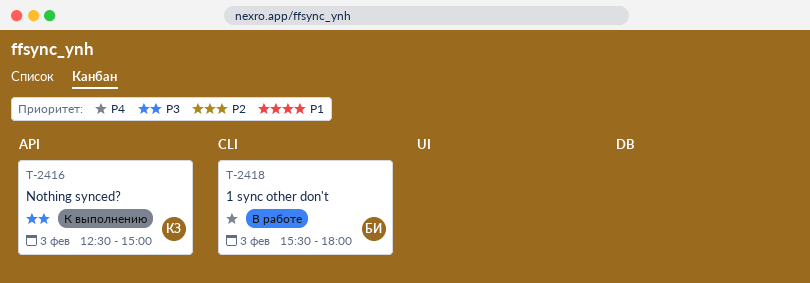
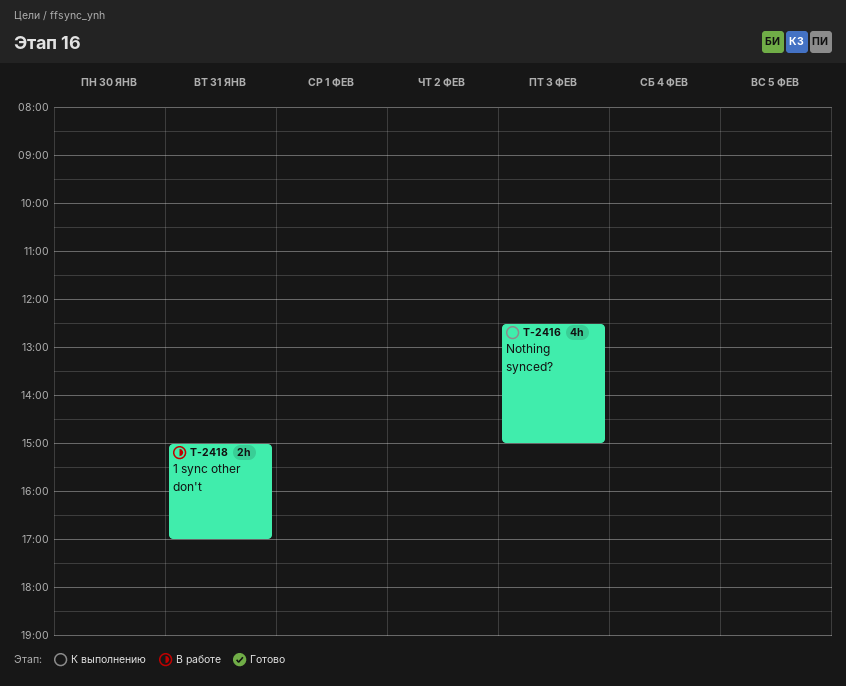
T-2418, day: Feb 3 -> Jan 31
T-2418, begins: 15:30 -> 15:00
T-2418, ends: 18:00 -> 17:00

